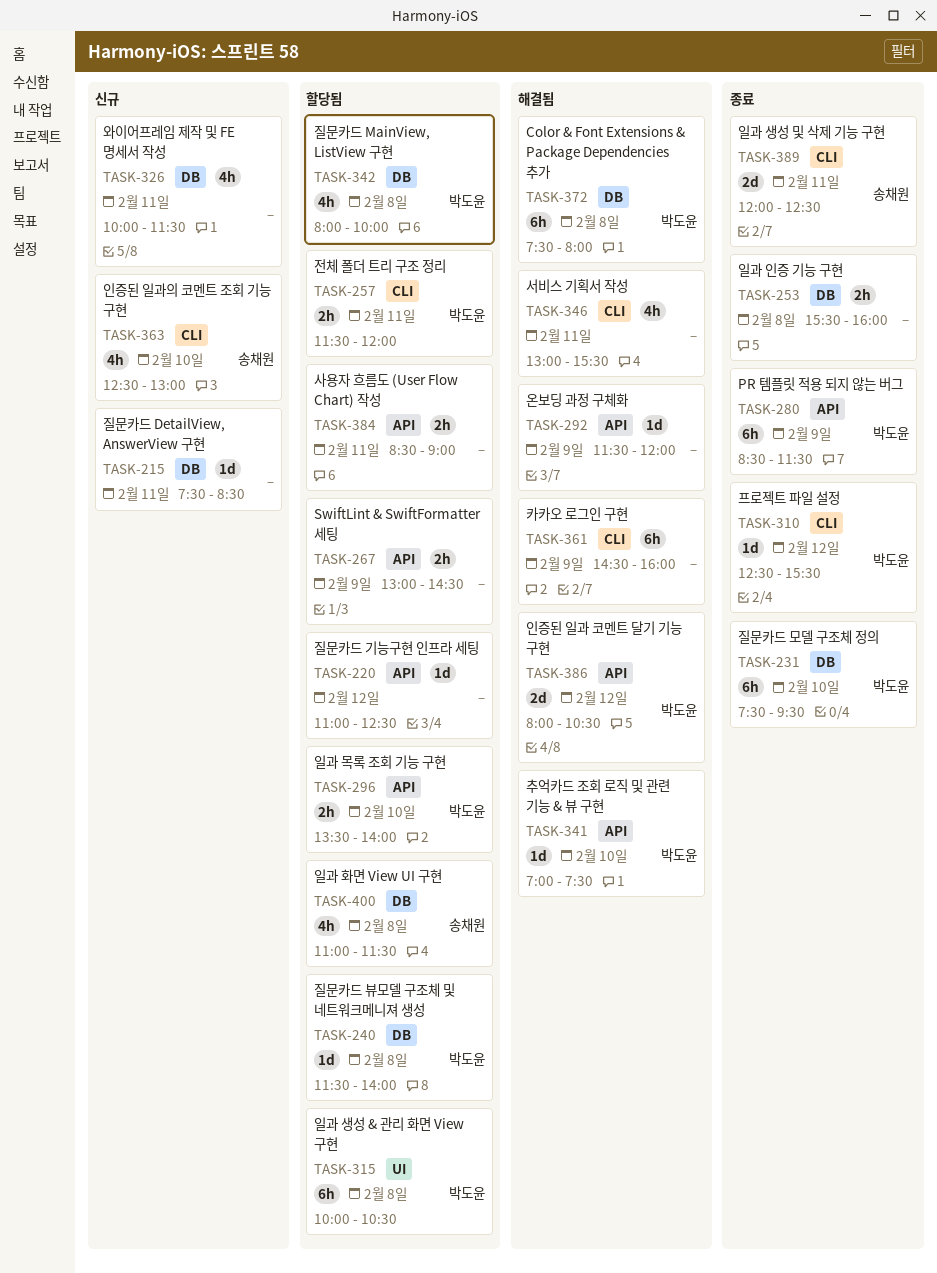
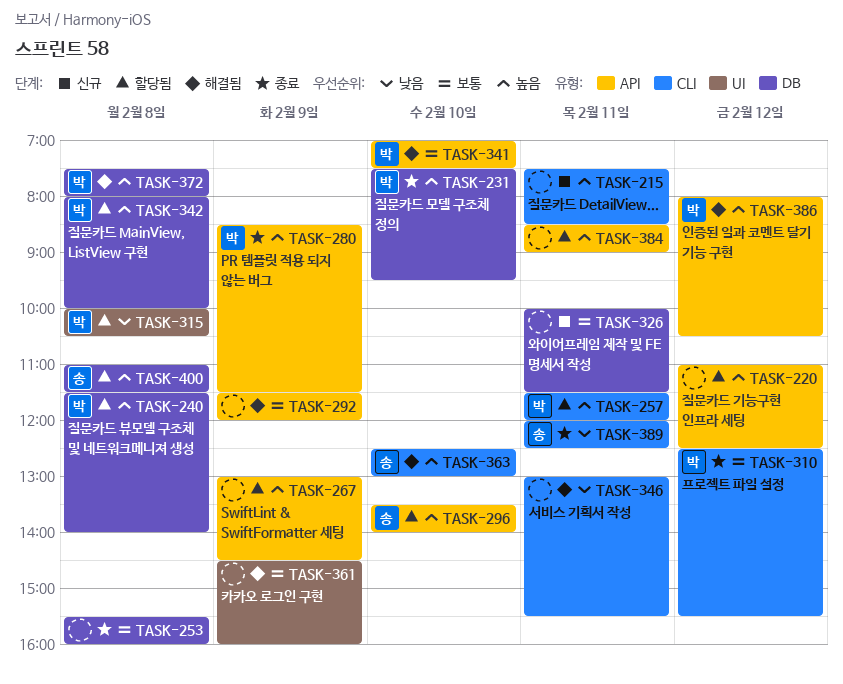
TASK-215, label: DB -> CLI
TASK-296, owner: 박도윤 -> 송채원
TASK-361, label: CLI -> UI
TASK-363, status: 신규 -> 해결됨

